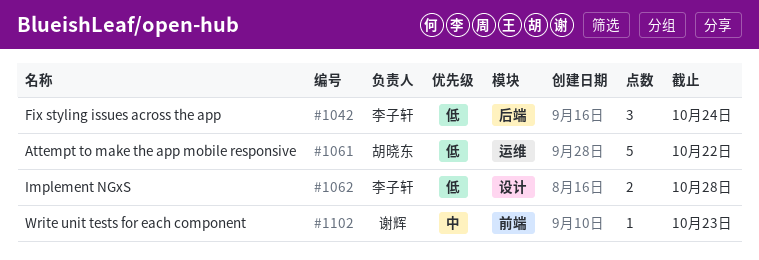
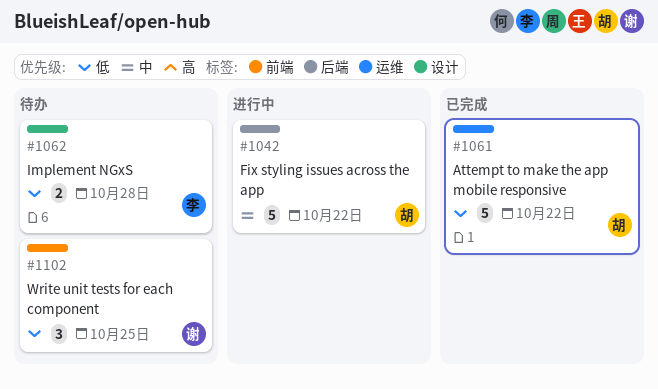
#1042, owner: 李子轩 -> 胡晓东
#1042, priority: 低 -> 中
#1042, estimate: 3 -> 5
#1042, due: Oct 24 -> Oct 22
#1102, priority: 中 -> 低
#1102, estimate: 1 -> 3
#1102, due: Oct 23 -> Oct 25

